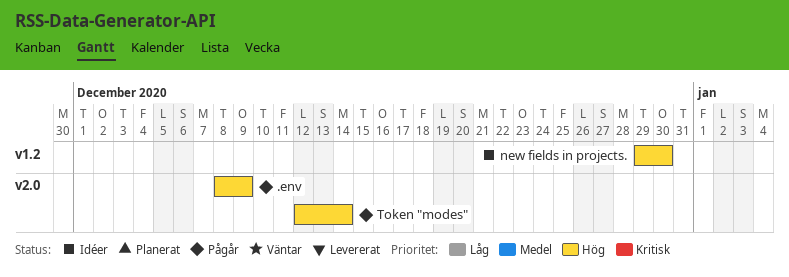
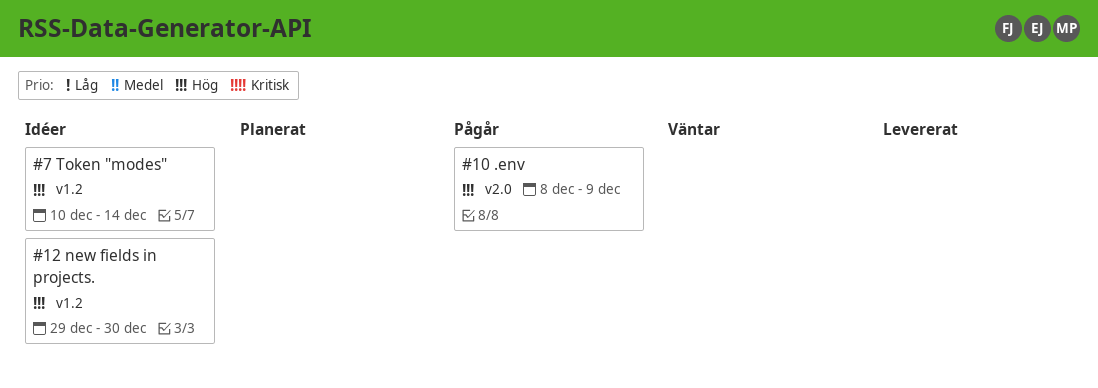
Token "modes", status: Pågår -> Idéer
Token "modes", label: v2.0 -> v1.2
Token "modes", start: Dec 12 -> Dec 10

